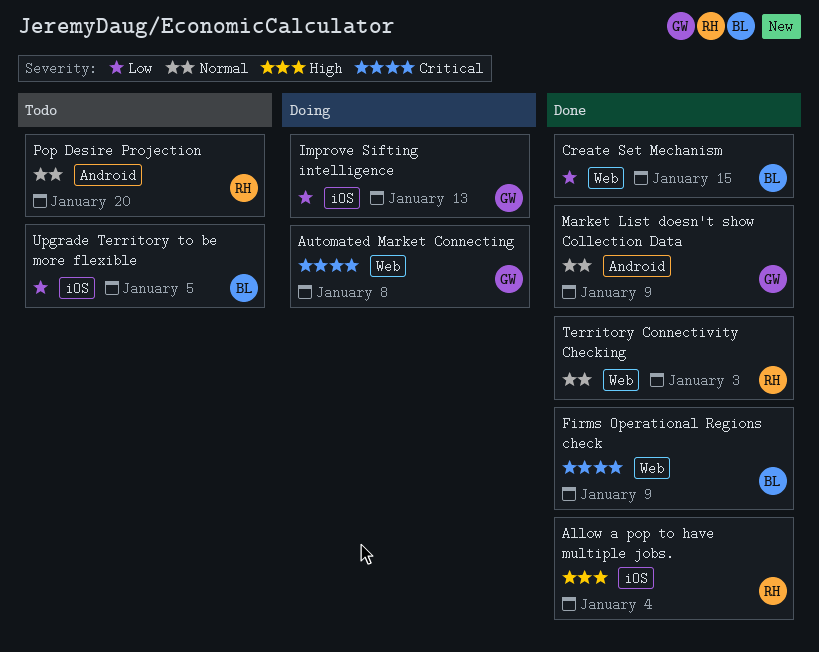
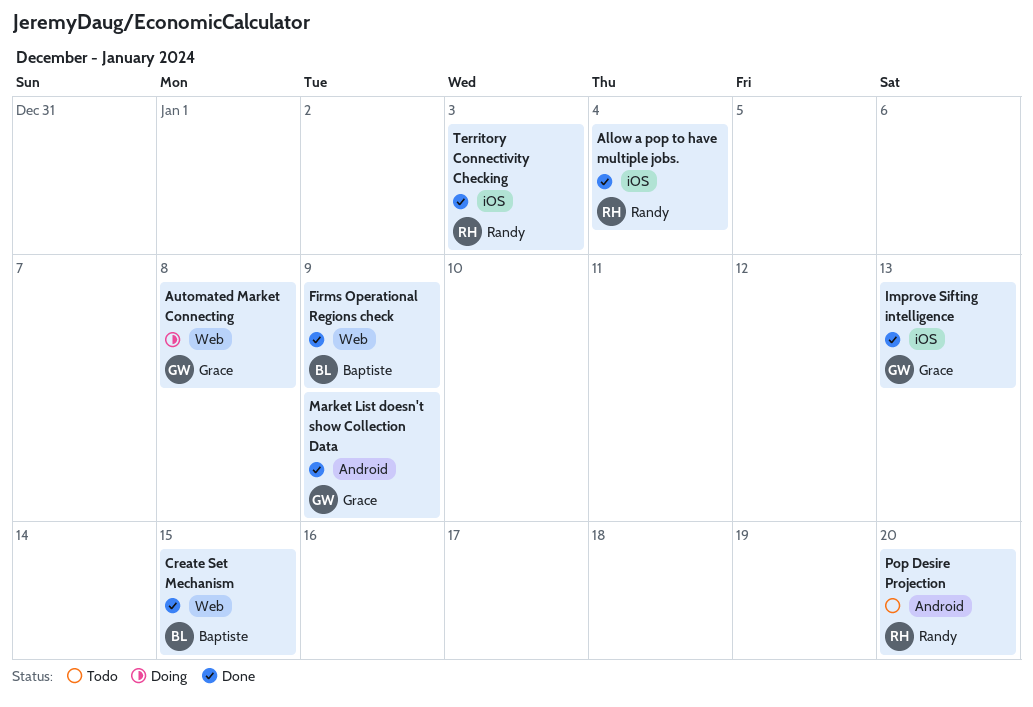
Improve Sifting intelligence, status: Doing -> Done
Territory Connectivity Checking, label: Web -> iOS
Upgrade Territory to be more flexible: present -> none

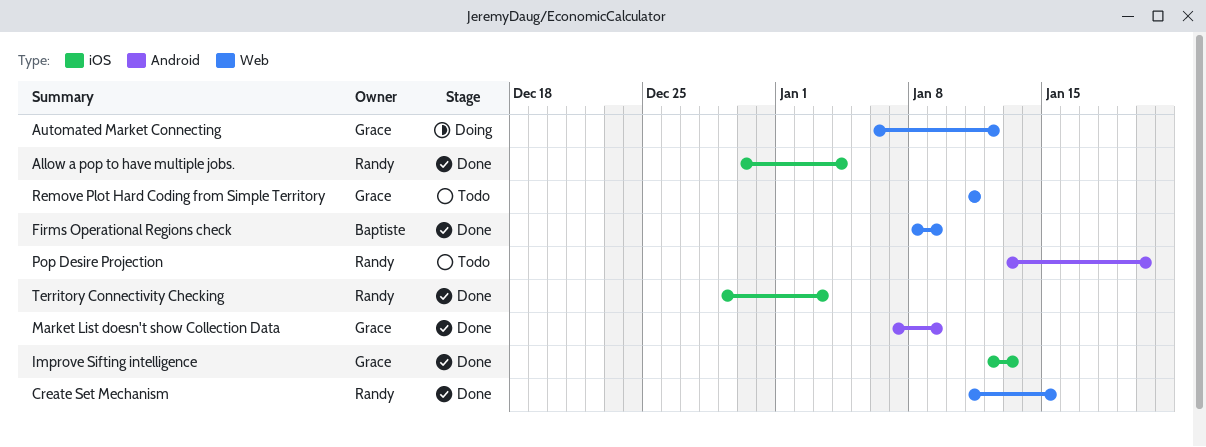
Automated Market Connecting, due: Jan 8 -> Jan 12
Create Set Mechanism, owner: Baptiste -> Randy
Remove Plot Hard Coding from Simple Territory: none -> present

